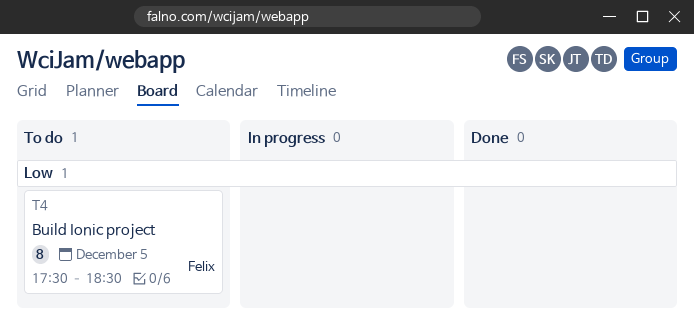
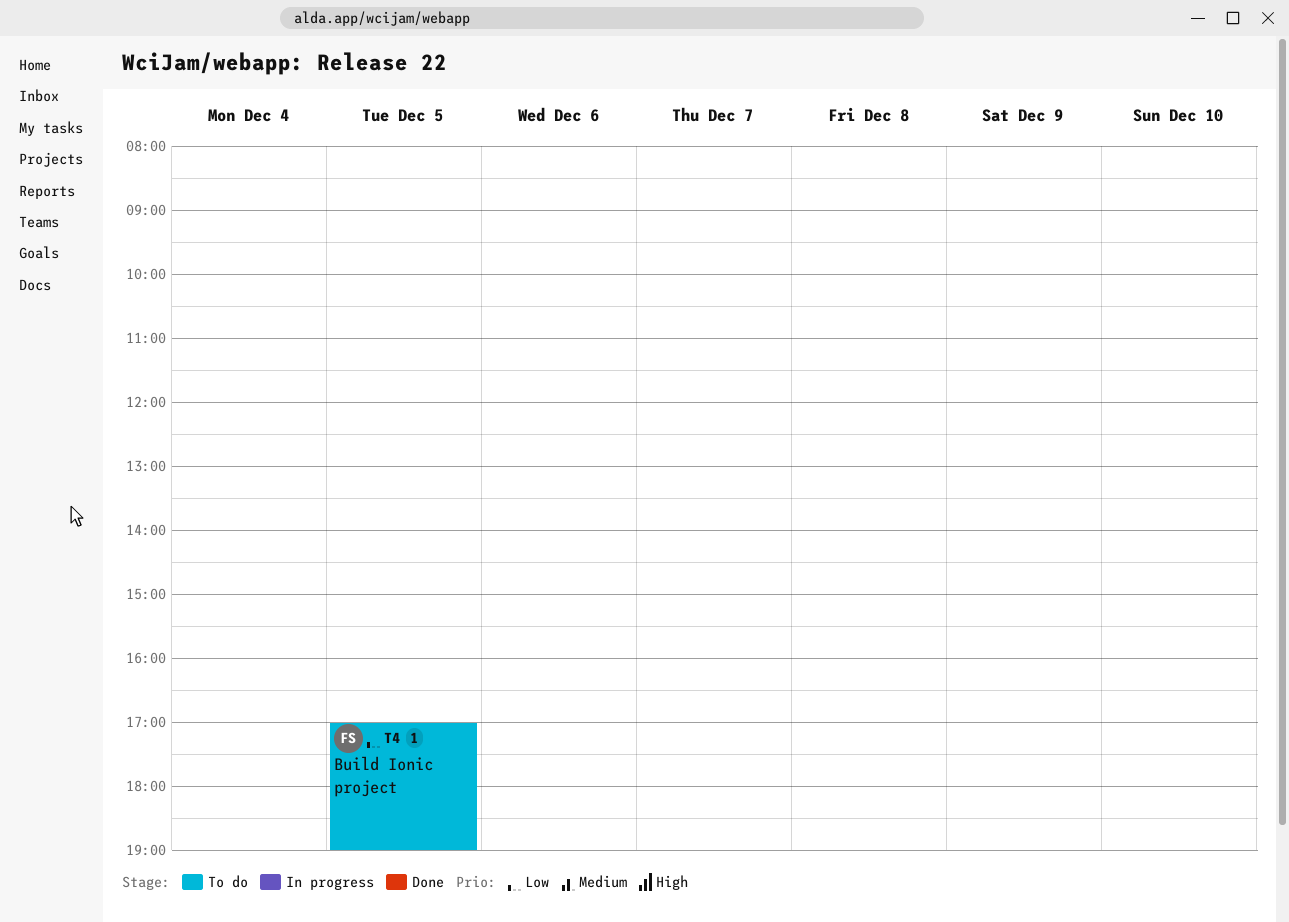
T4, estimate: 8 -> 1
T4, begins: 17:30 -> 17:00
T4, ends: 18:30 -> 19:00

